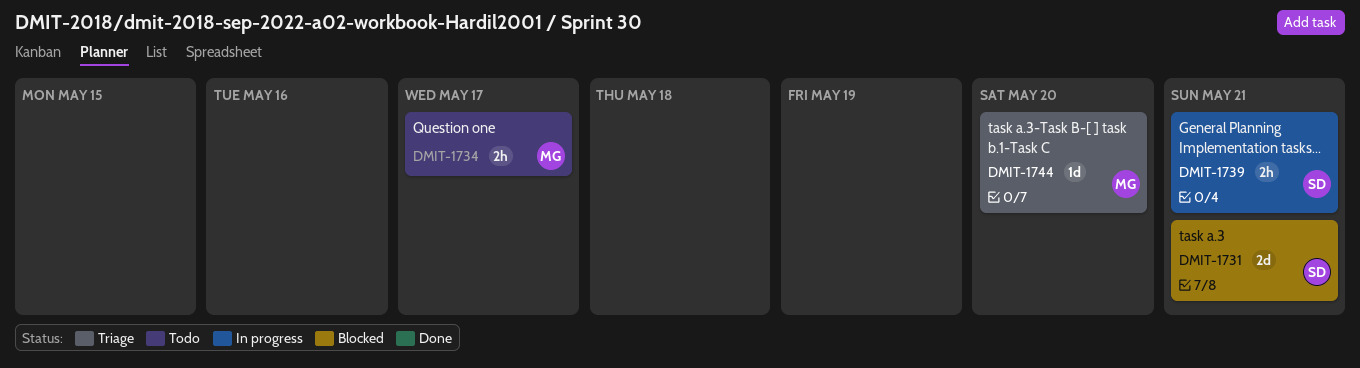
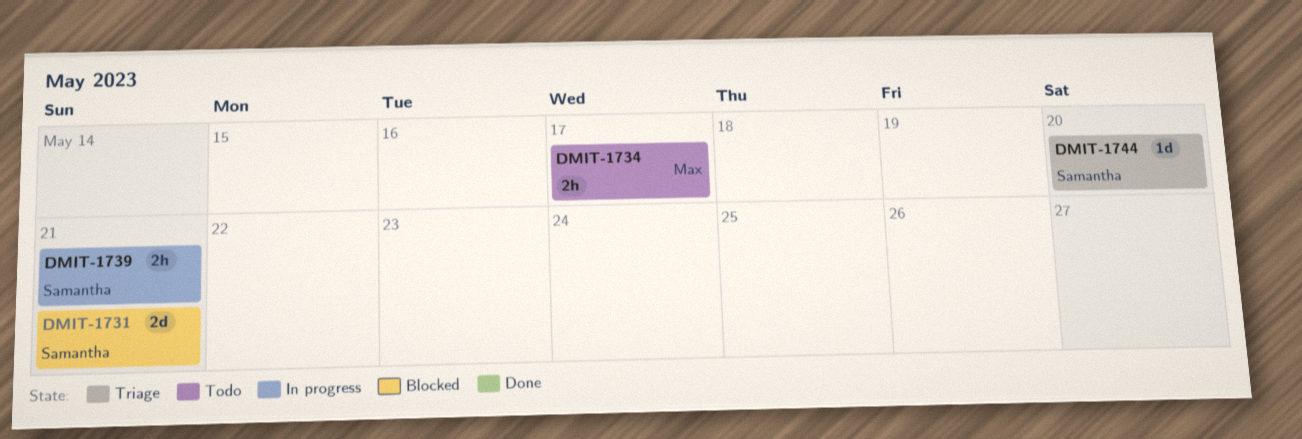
DMIT-1744, owner: Max -> Samantha

